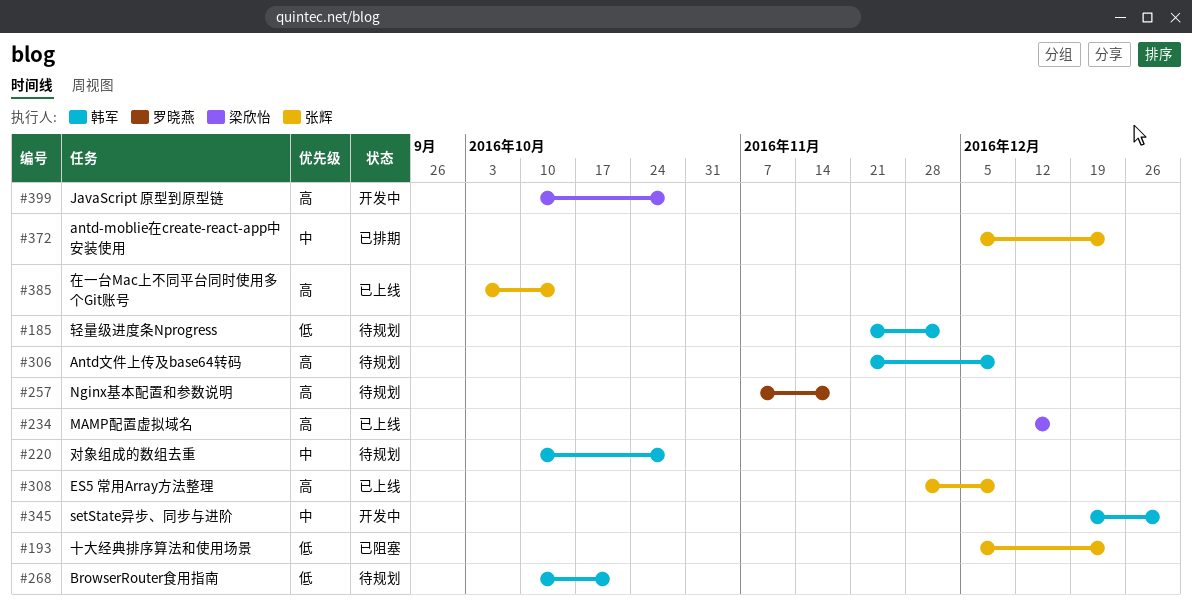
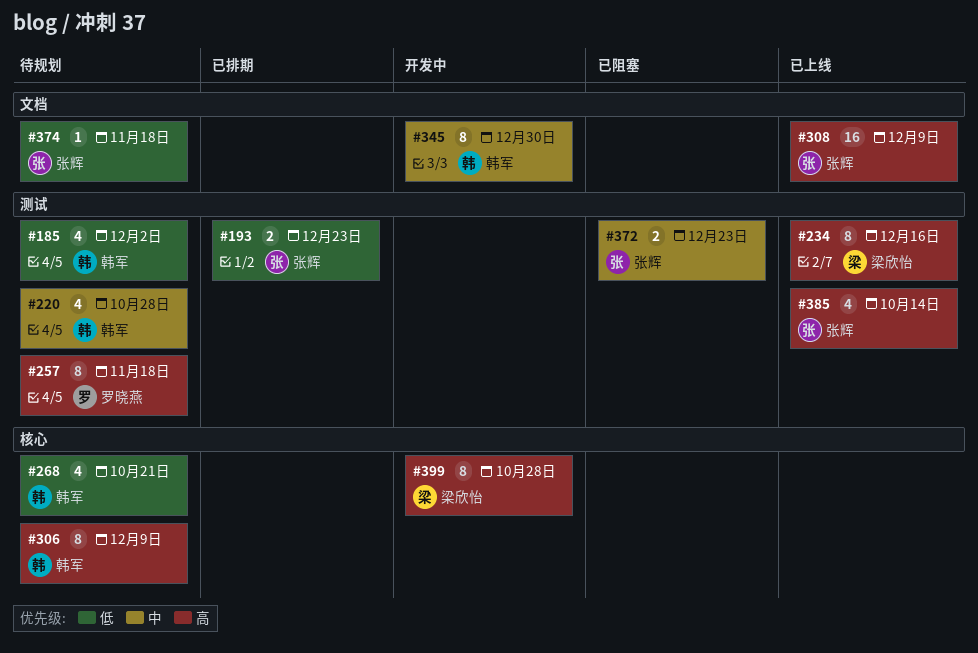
#193, status: 已阻塞 -> 已排期
#372, status: 已排期 -> 已阻塞
#374: none -> present

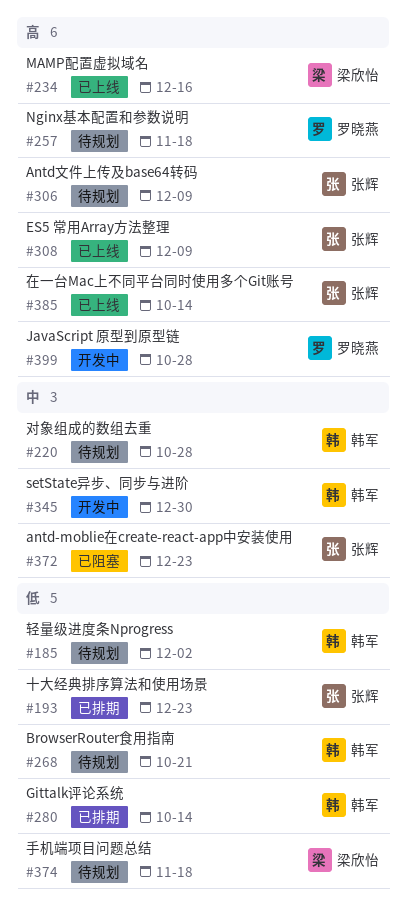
#280: none -> present
#306, owner: 韩军 -> 张辉
#374, owner: 张辉 -> 梁欣怡
#399, owner: 梁欣怡 -> 罗晓燕

